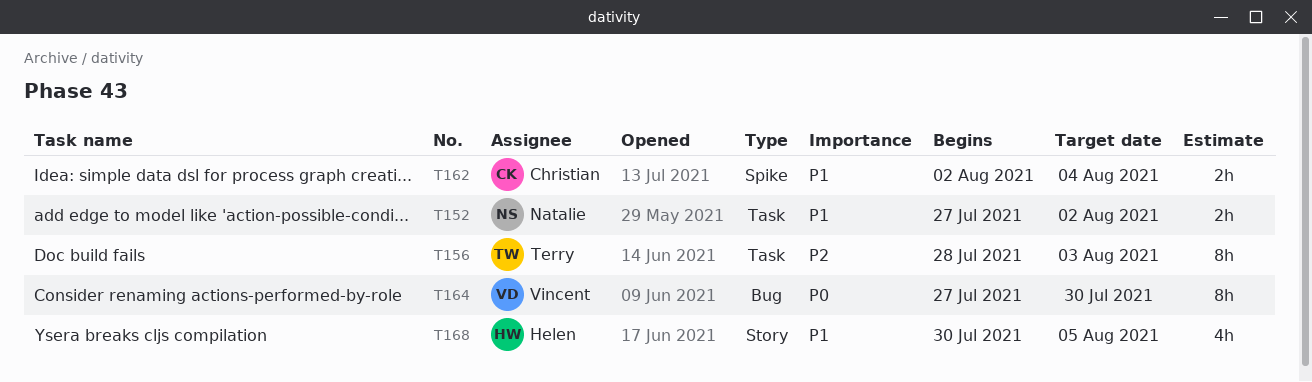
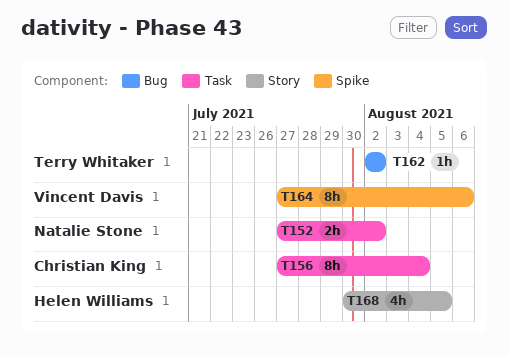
T156, owner: Terry Whitaker -> Christian King
T156, start: Jul 28 -> Jul 27
T156, due: Aug 3 -> Aug 4
T162, owner: Christian King -> Terry Whitaker
T162, label: Spike -> Bug
T162, estimate: 2h -> 1h
T162, due: Aug 4 -> Aug 2
T164, label: Bug -> Spike
T164, due: Jul 30 -> Aug 6

